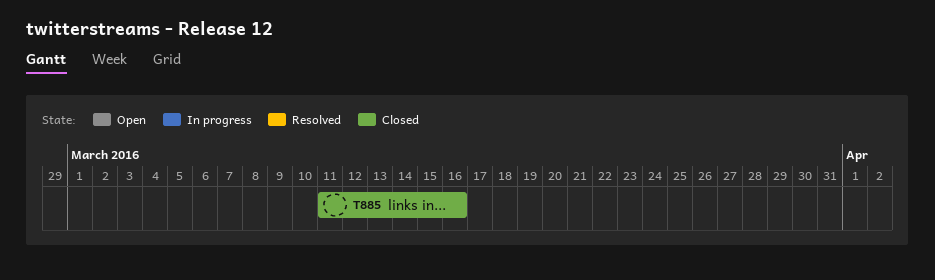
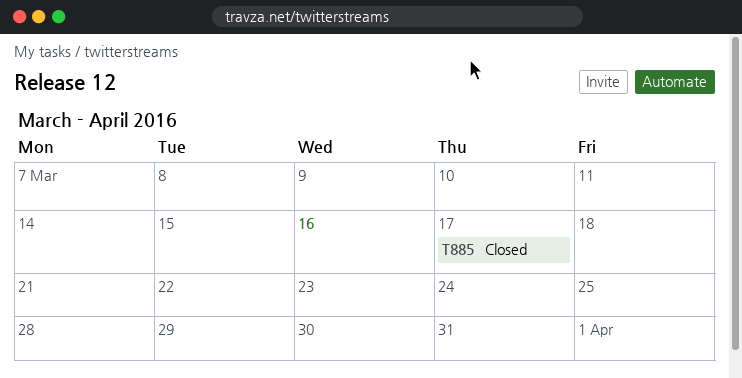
T885, due: Mar 16 -> Mar 17

